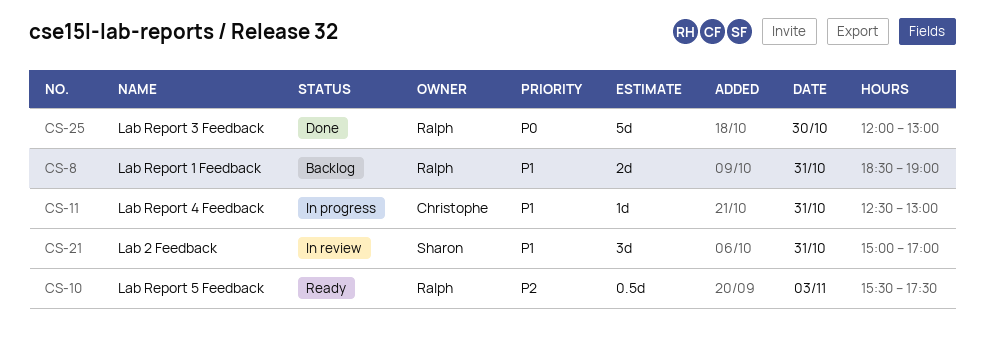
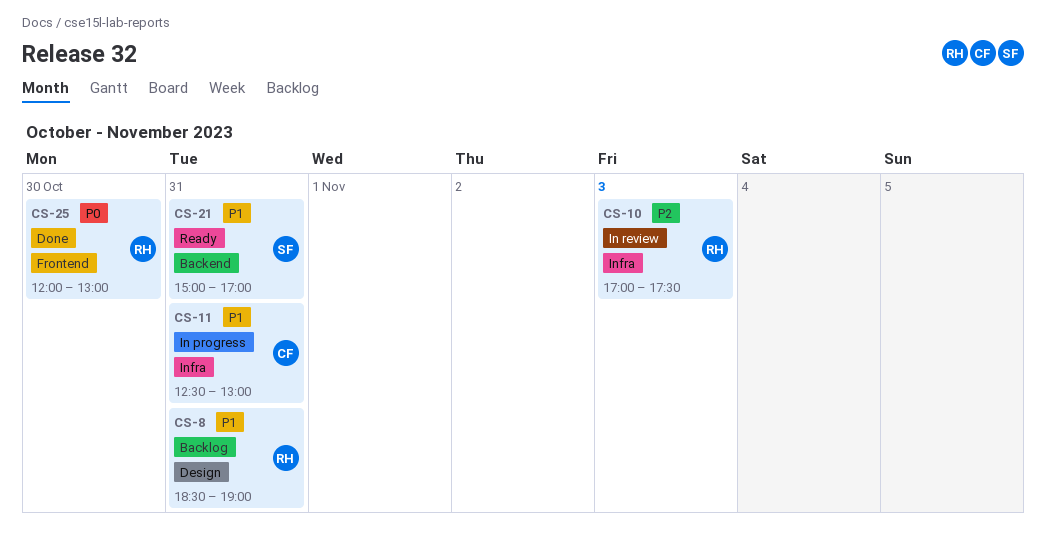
CS-10, status: Ready -> In review
CS-10, begins: 15:30 -> 17:00
CS-21, status: In review -> Ready

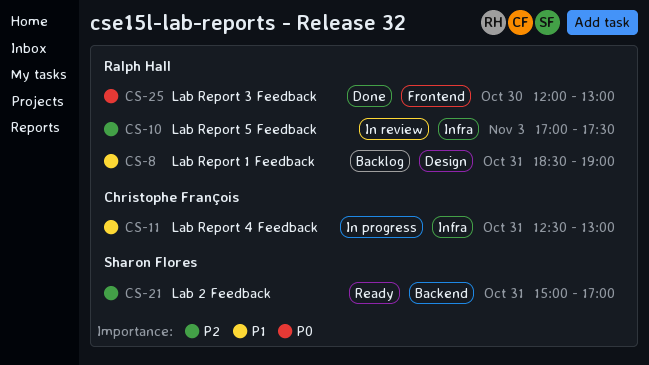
CS-21, priority: P1 -> P2

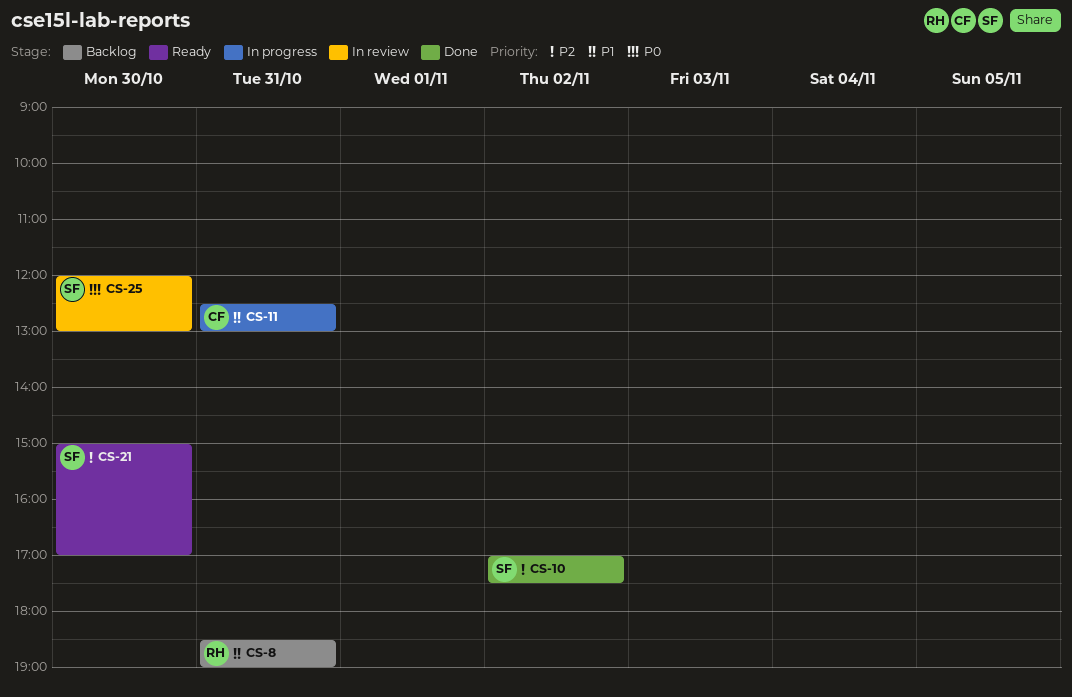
CS-10, status: In review -> Done
CS-10, owner: Ralph Hall -> Sharon Flores
CS-10, day: Nov 3 -> Nov 2
CS-21, day: Oct 31 -> Oct 30
CS-25, status: Done -> In review
CS-25, owner: Ralph Hall -> Sharon Flores

